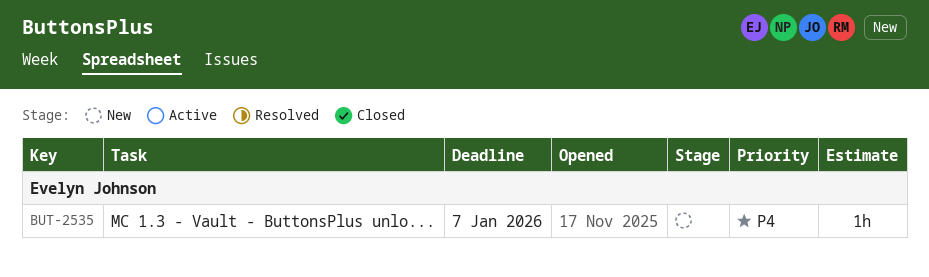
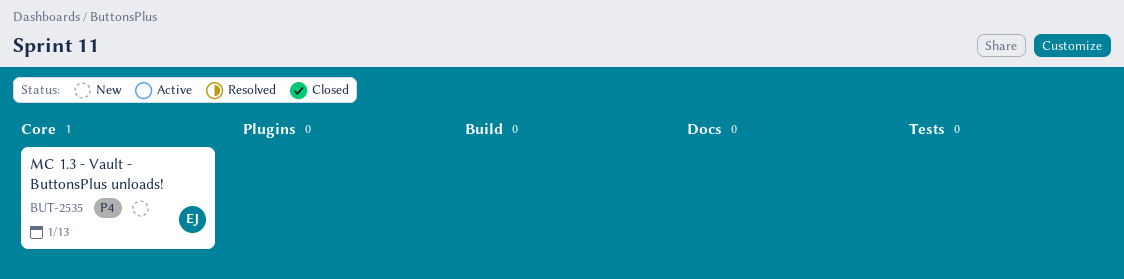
BUT-2535, due: Jan 7 -> Jan 13

